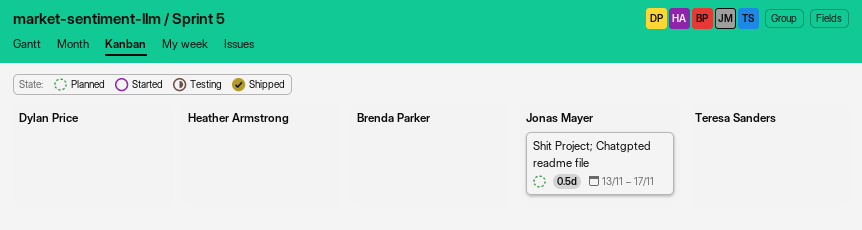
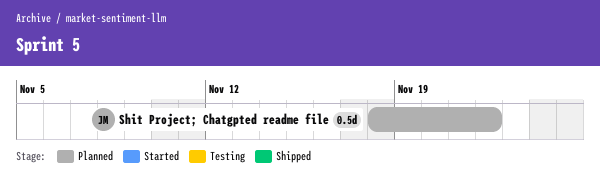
Shit Project; Chatgpted readme file, start: Nov 13 -> Nov 18
Shit Project; Chatgpted readme file, due: Nov 17 -> Nov 22

